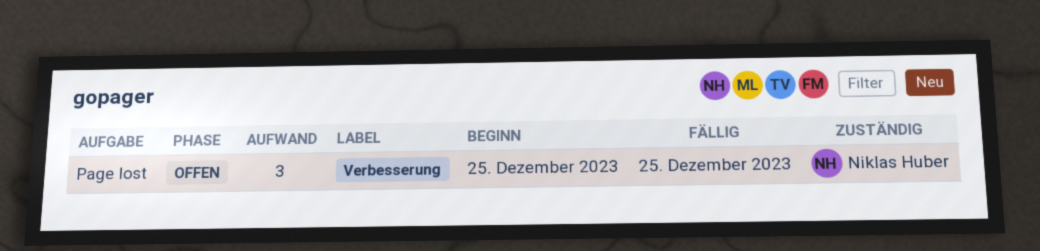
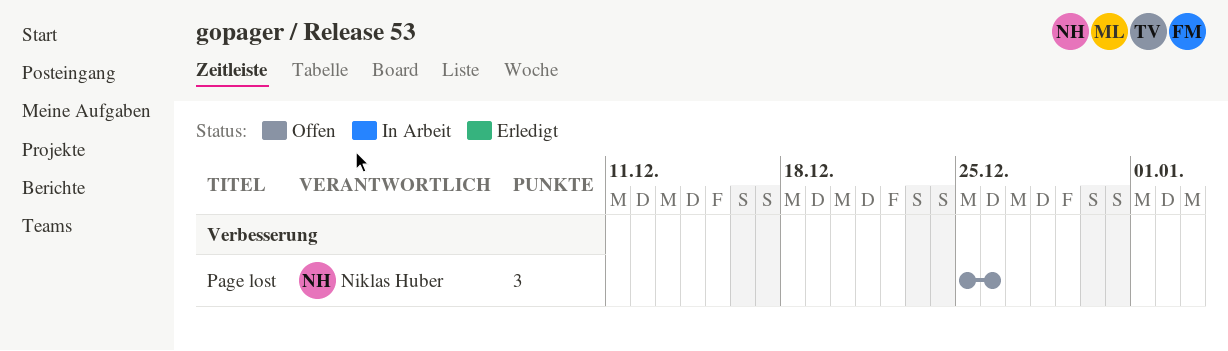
Page lost, due: Dec 25 -> Dec 26

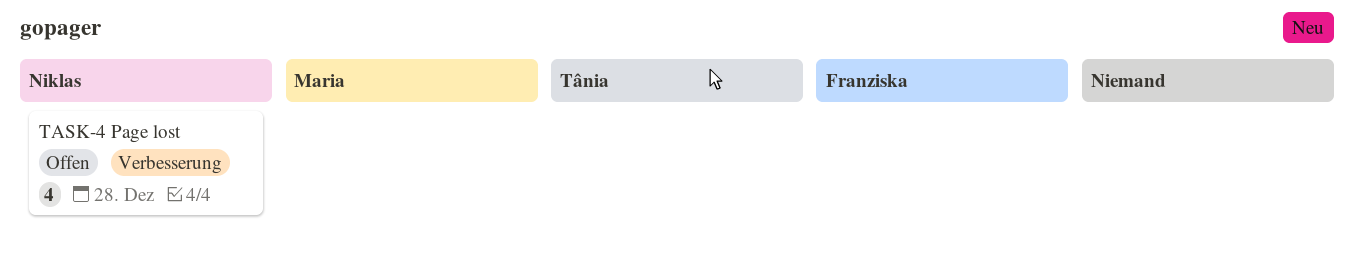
Page lost, estimate: 3 -> 4
Page lost, due: Dec 26 -> Dec 28

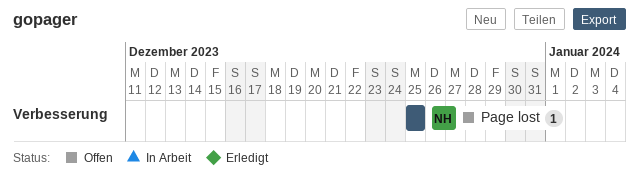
Page lost, estimate: 4 -> 1
Page lost, due: Dec 28 -> Dec 25

